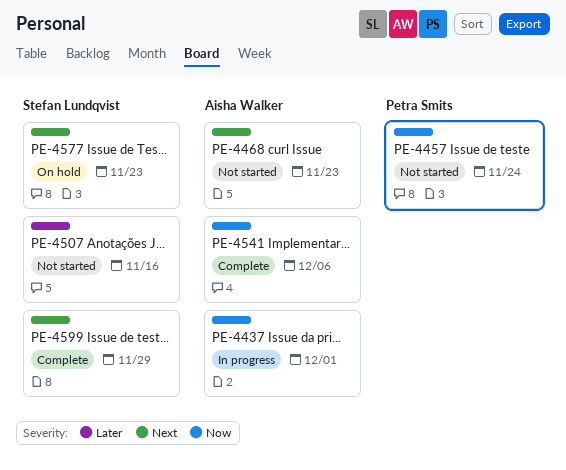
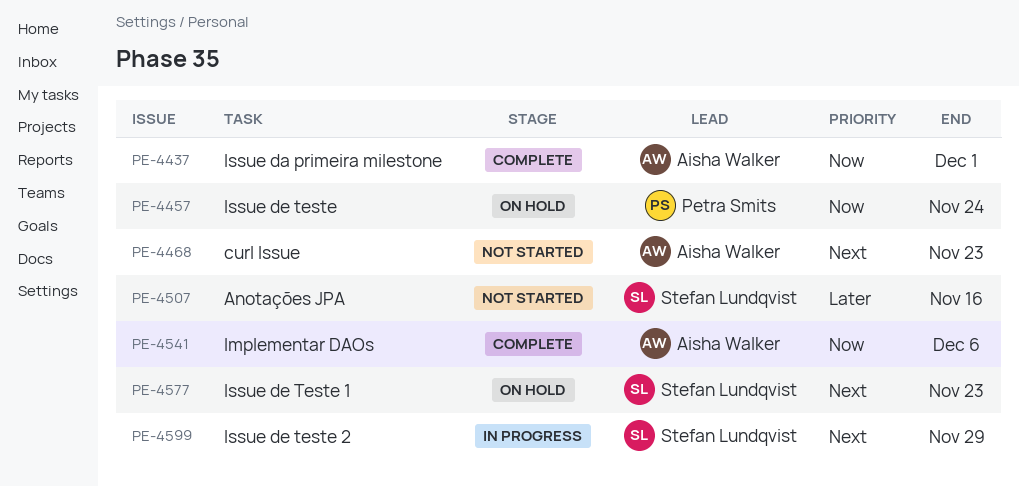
PE-4437, status: In progress -> Complete
PE-4457, status: Not started -> On hold
PE-4599, status: Complete -> In progress

